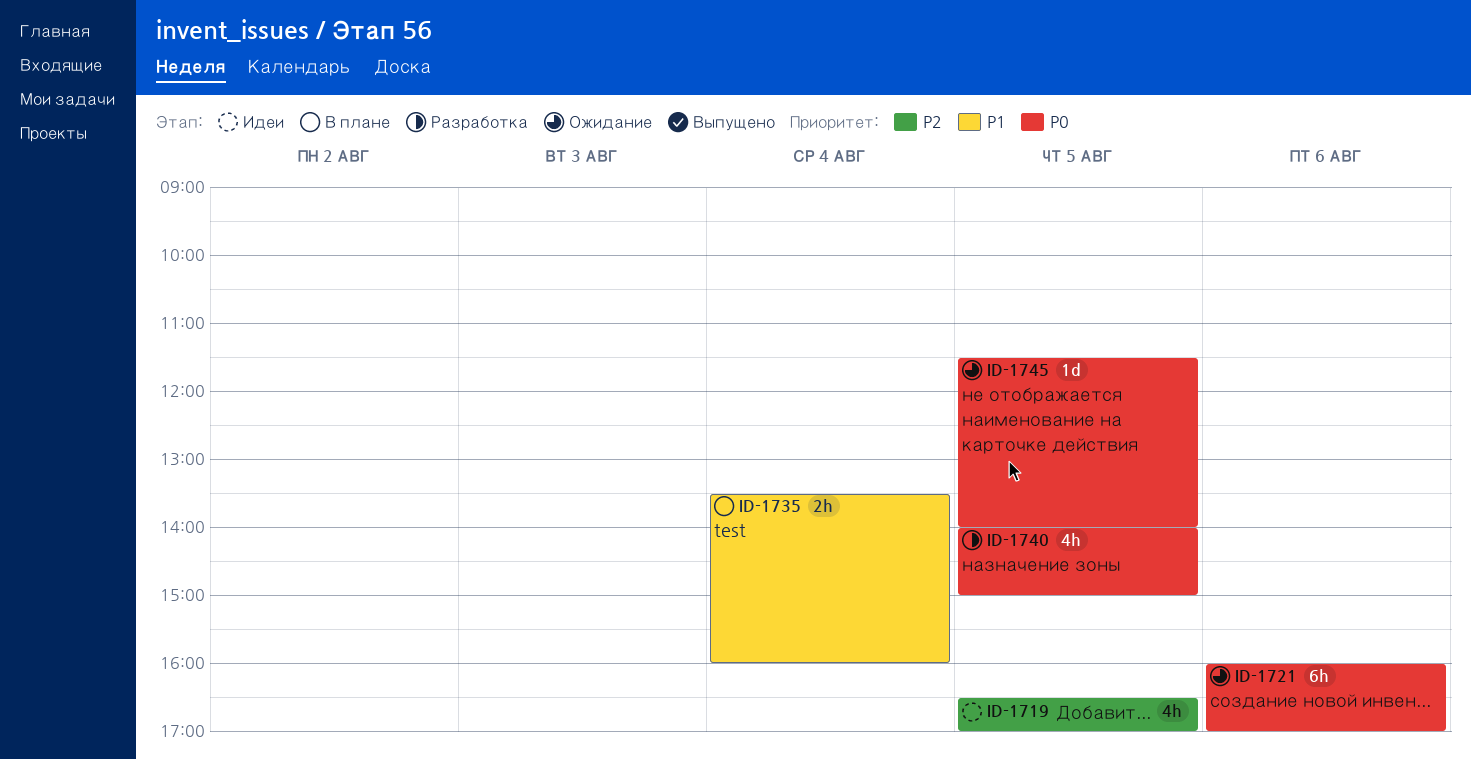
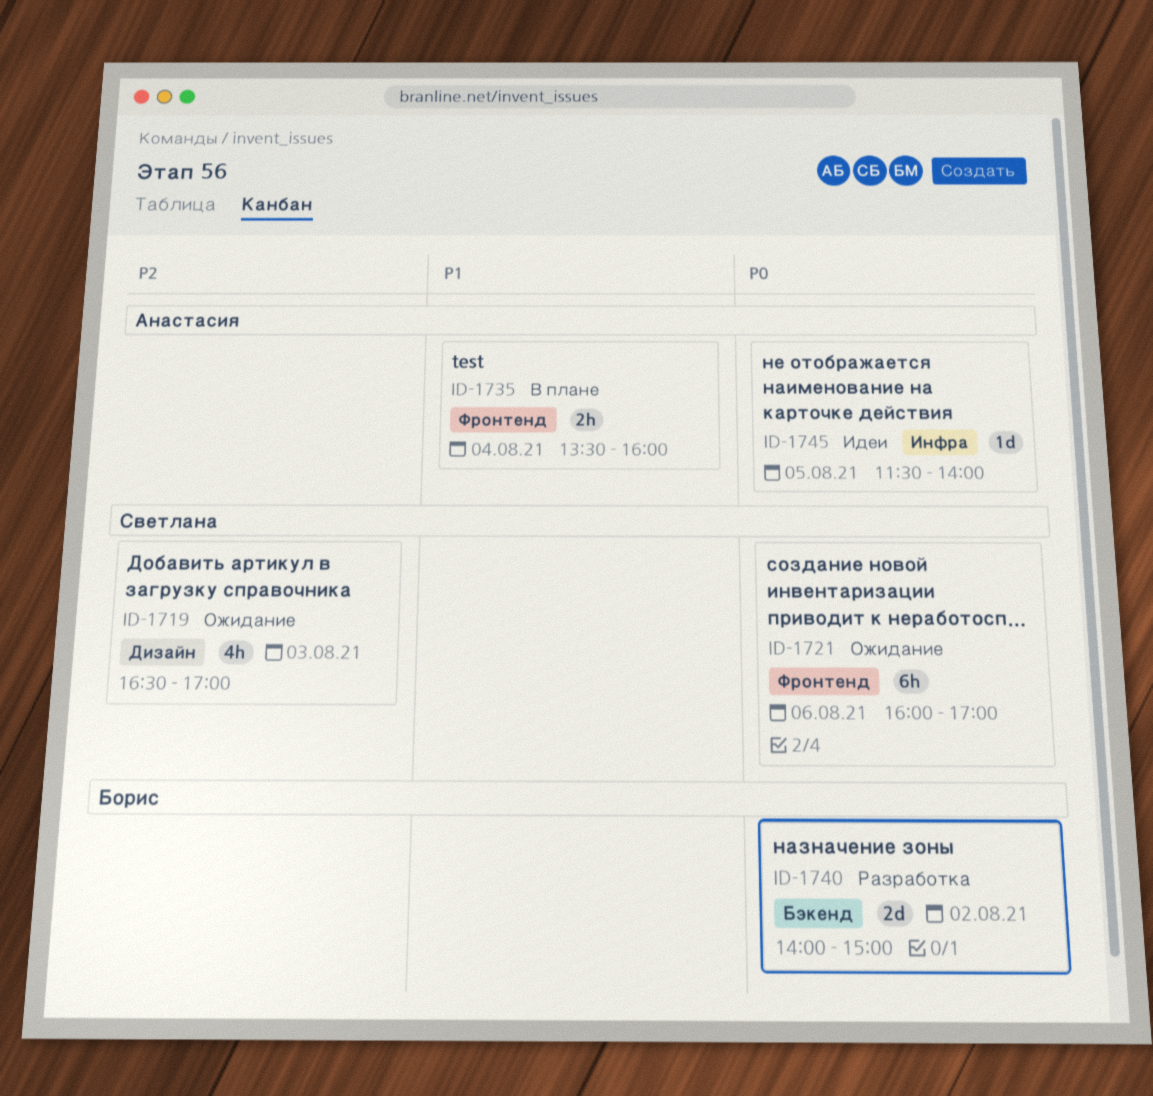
ID-1719, status: Идеи -> Ожидание
ID-1719, day: Aug 5 -> Aug 3
ID-1740, estimate: 4h -> 2d
ID-1740, day: Aug 5 -> Aug 2
ID-1745, status: Ожидание -> Идеи

